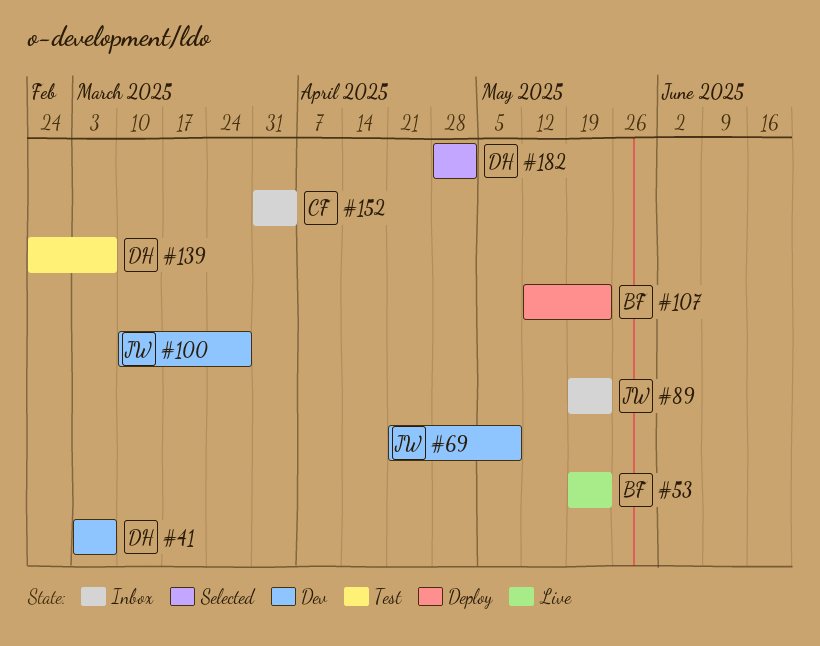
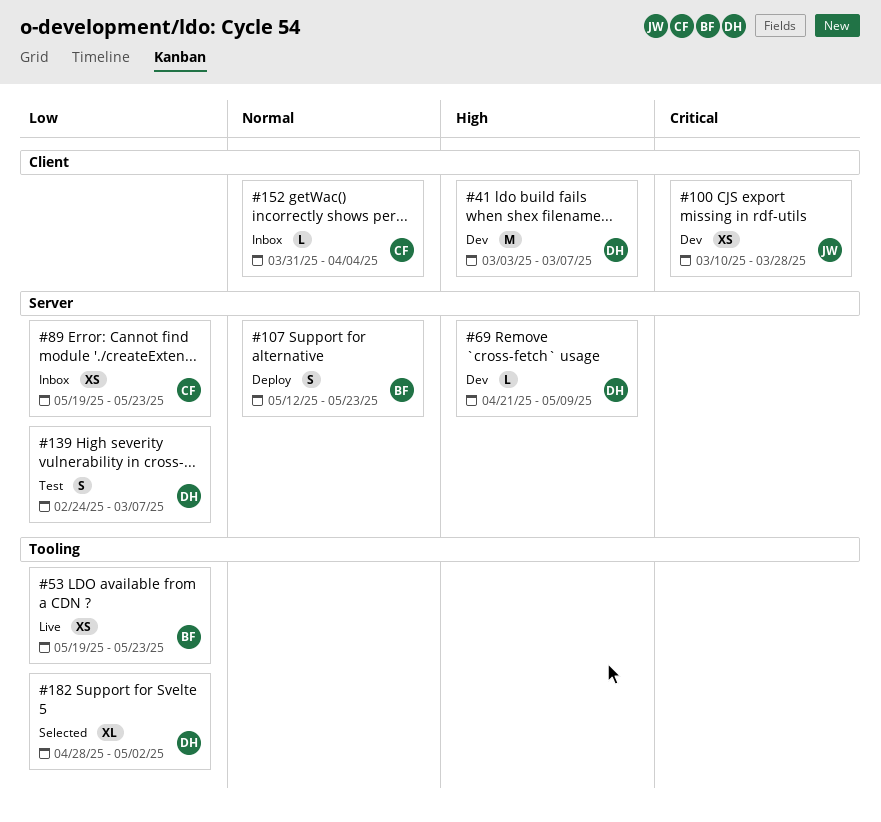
#69, owner: JW -> DH
#89, owner: JW -> CF

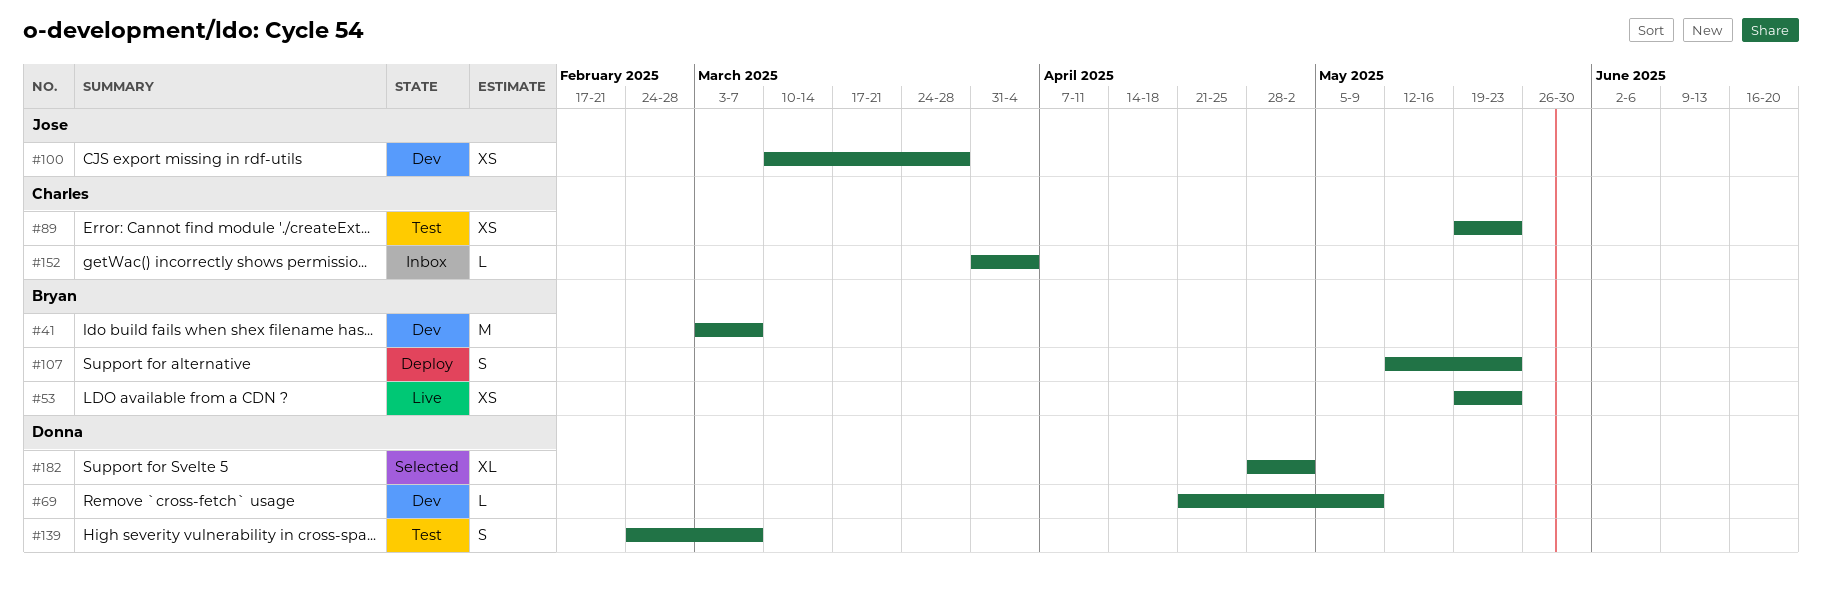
#41, owner: Donna -> Bryan
#89, status: Inbox -> Test

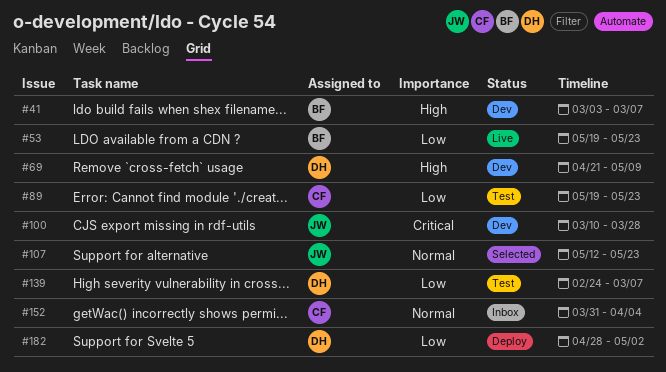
#107, status: Deploy -> Selected
#107, owner: Bryan -> Jose
#182, status: Selected -> Deploy

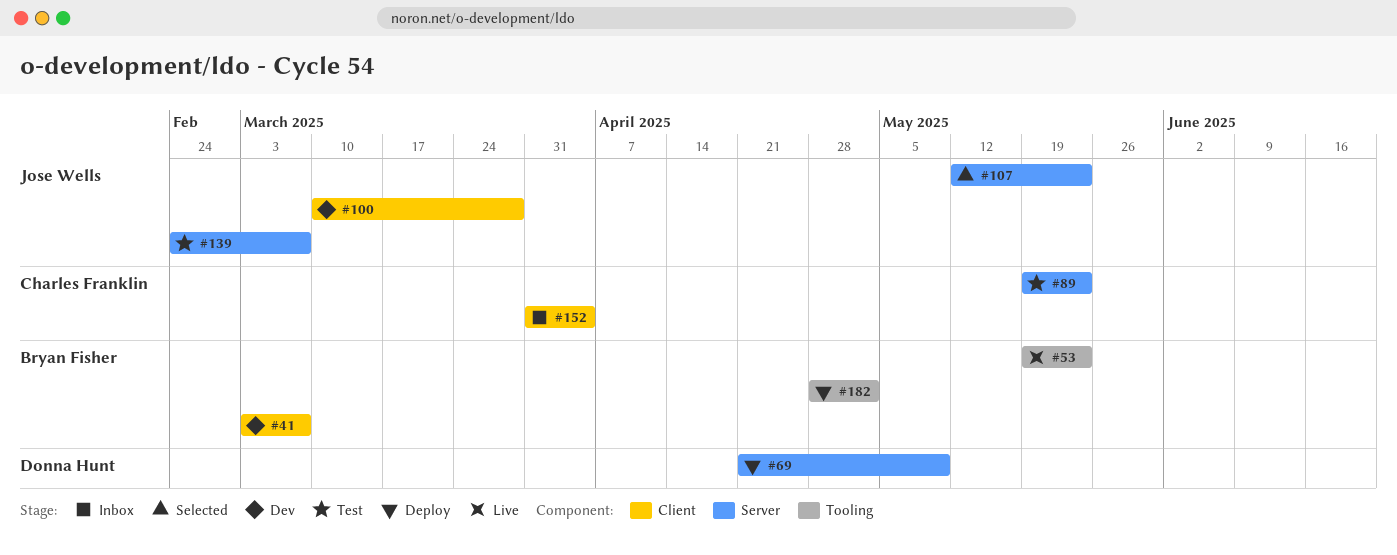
#69, status: Dev -> Deploy
#139, owner: Donna Hunt -> Jose Wells
#182, owner: Donna Hunt -> Bryan Fisher

